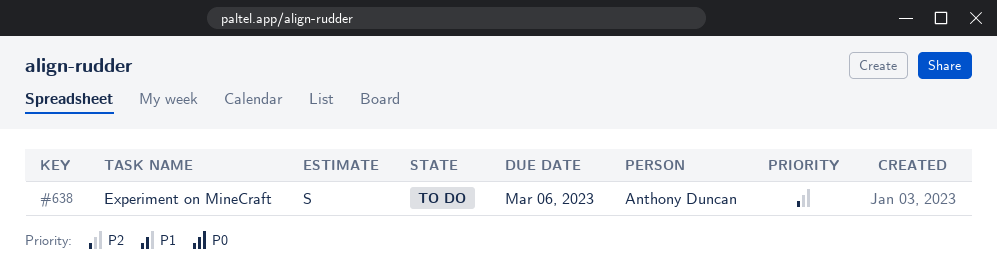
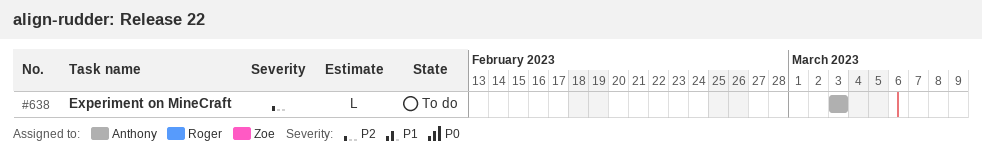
#638, estimate: S -> L
#638, due: Mar 6 -> Mar 3

